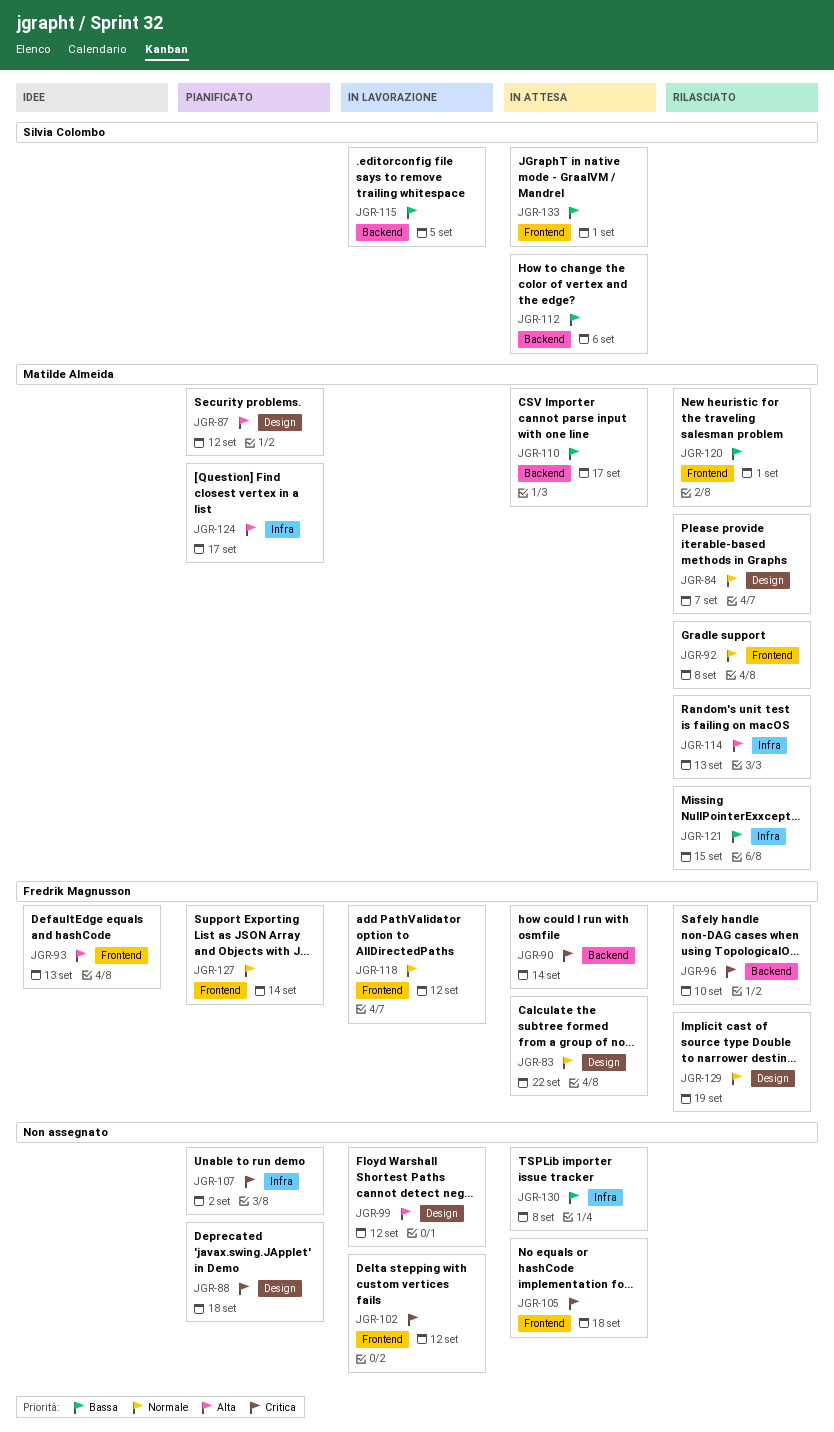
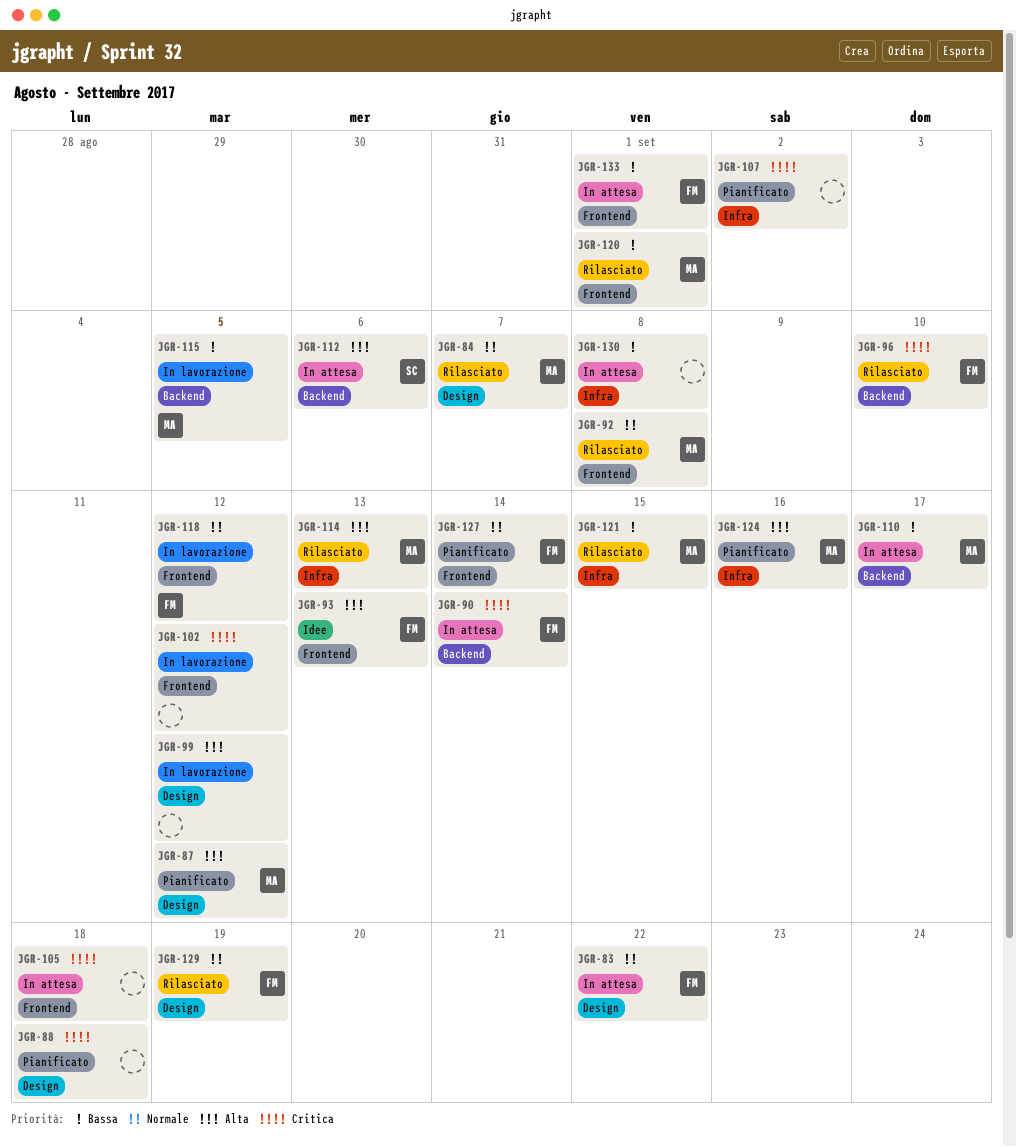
JGR-112, priority: Bassa -> Alta
JGR-115, owner: Silvia Colombo -> Matilde Almeida
JGR-124, due: Sep 17 -> Sep 16
JGR-133, owner: Silvia Colombo -> Fredrik Magnusson

